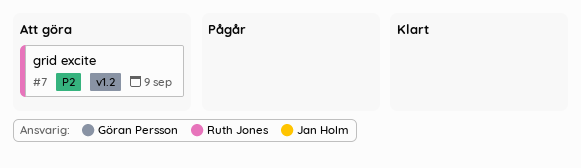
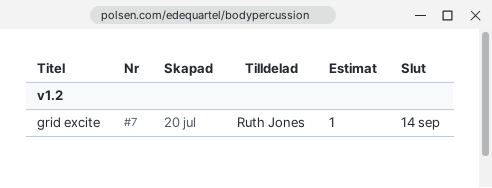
#7, due: Sep 9 -> Sep 14

